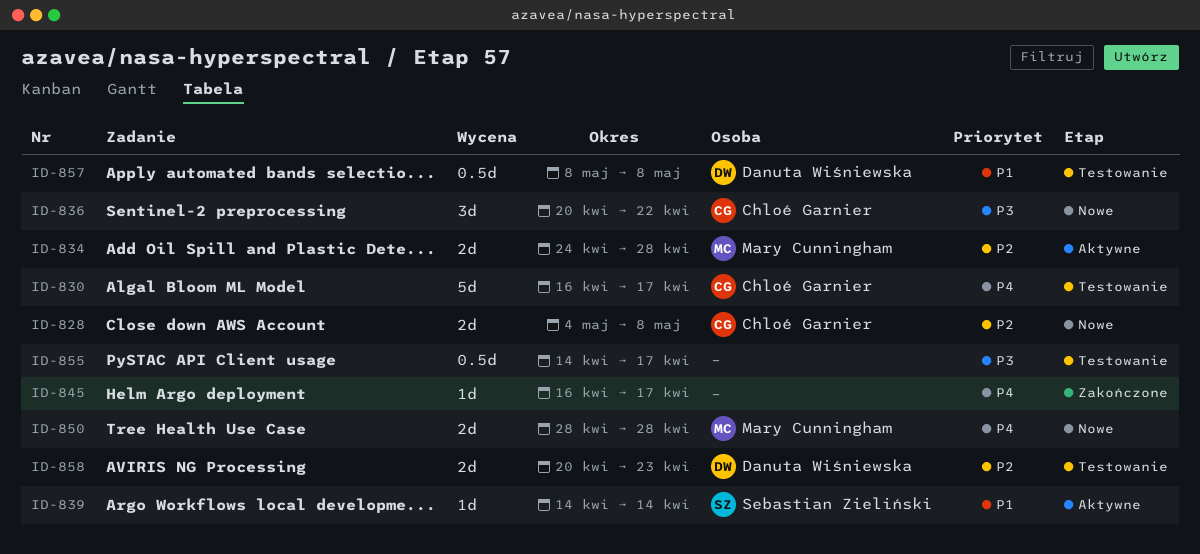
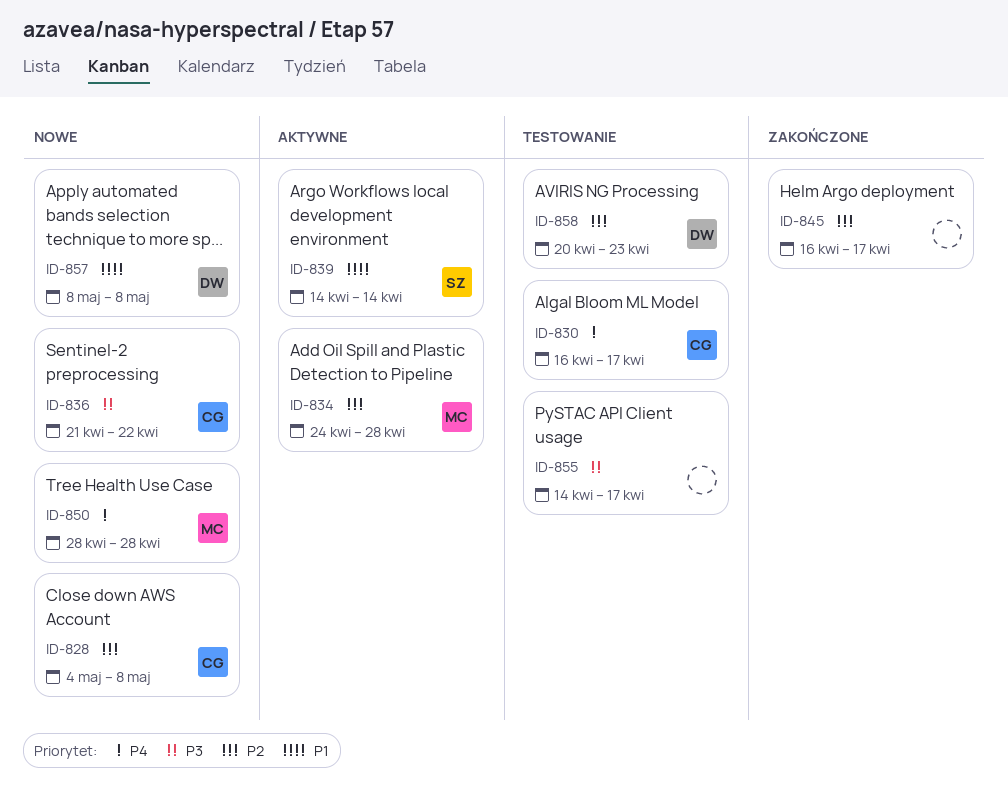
ID-836, start: Apr 20 -> Apr 21
ID-845, priority: P4 -> P2
ID-857, status: Testowanie -> Nowe

